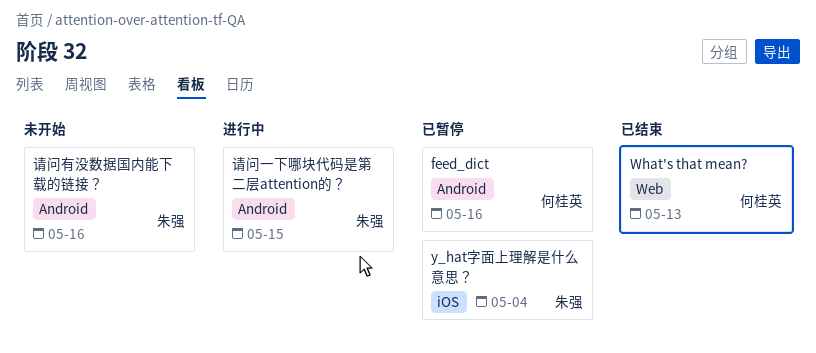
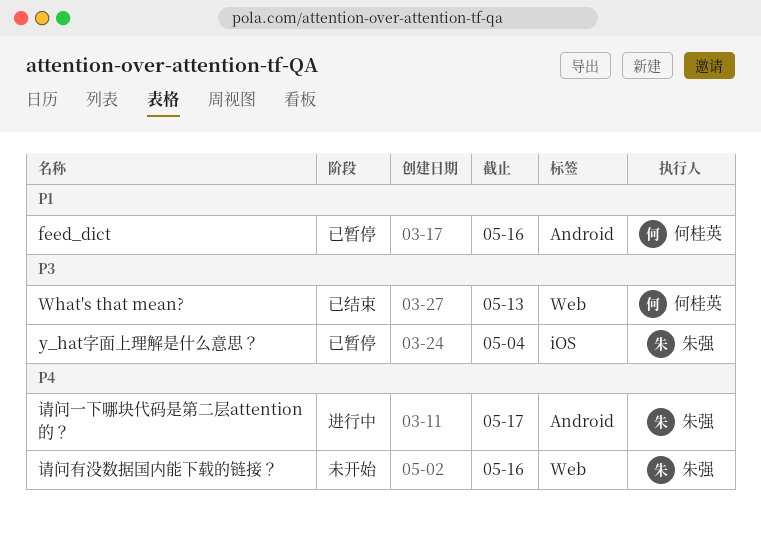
请问一下哪块代码是第二层attention的？, due: May 15 -> May 17
请问有没数据国内能下载的链接？, label: Android -> Web

